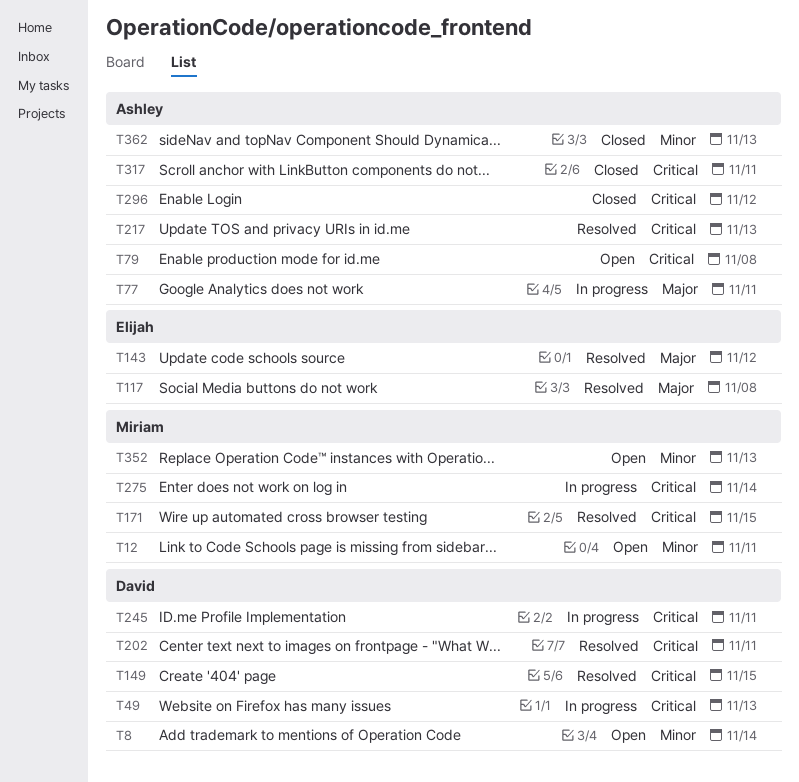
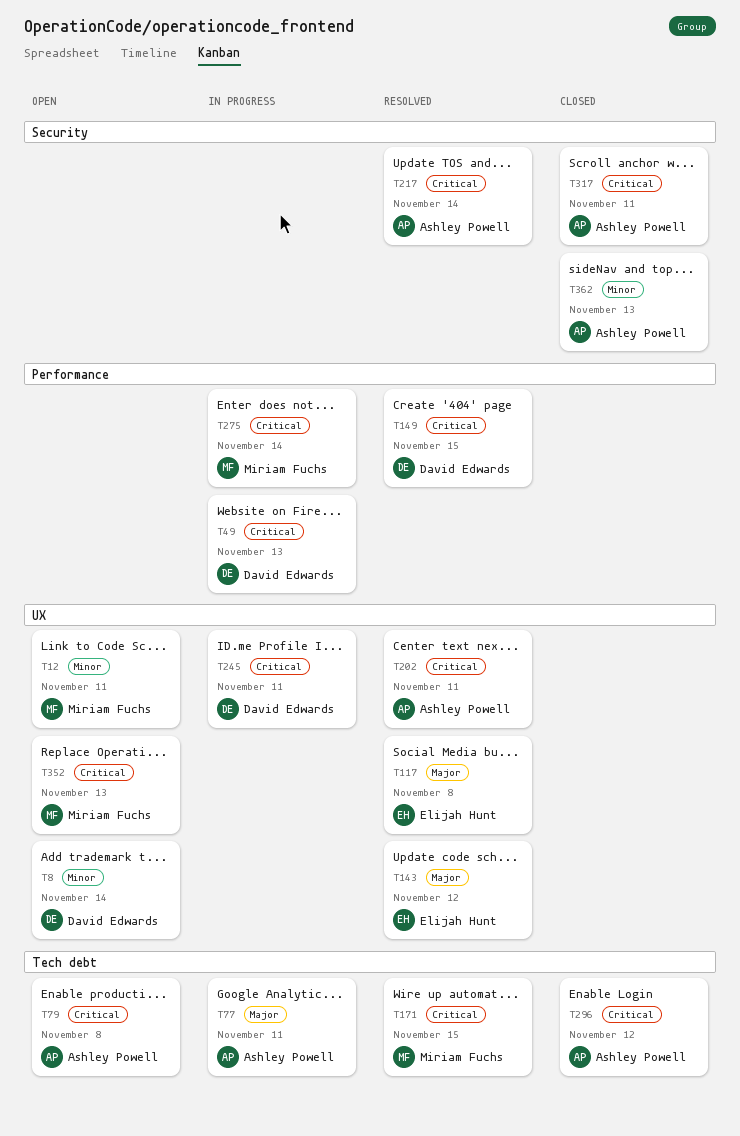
T202, owner: David Edwards -> Ashley Powell
T217, due: Nov 13 -> Nov 14
T352, priority: Minor -> Critical

